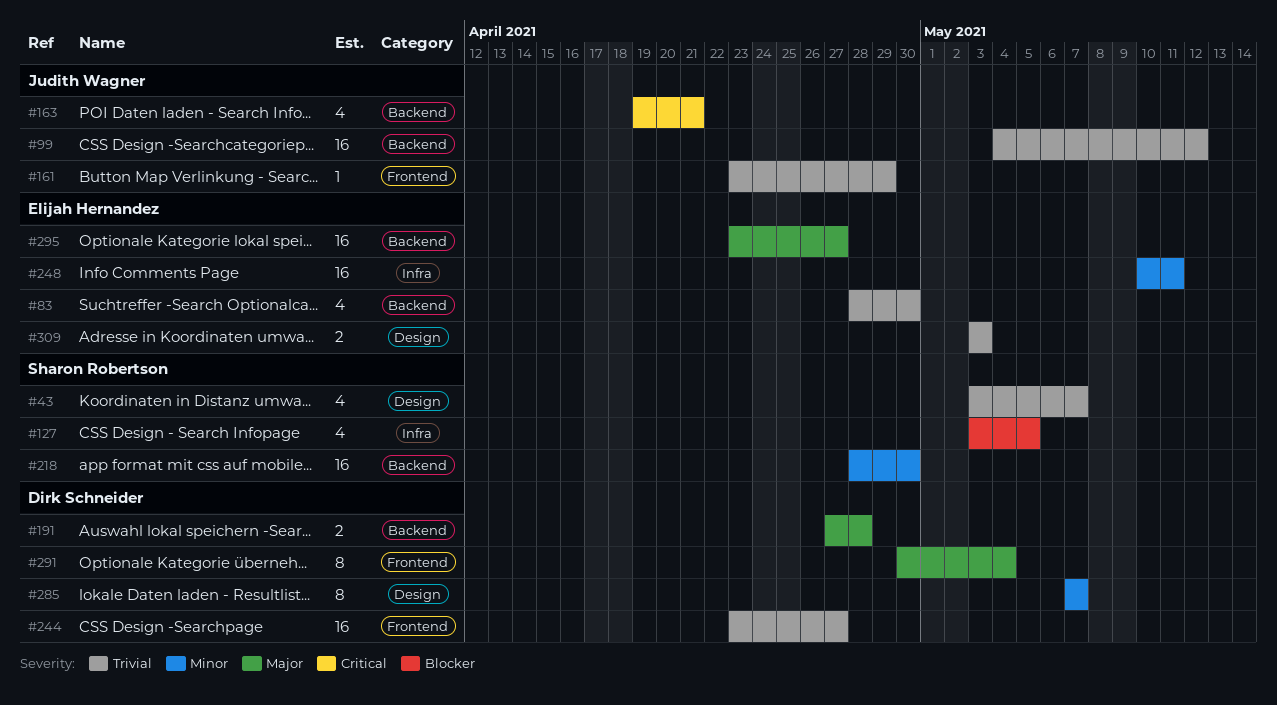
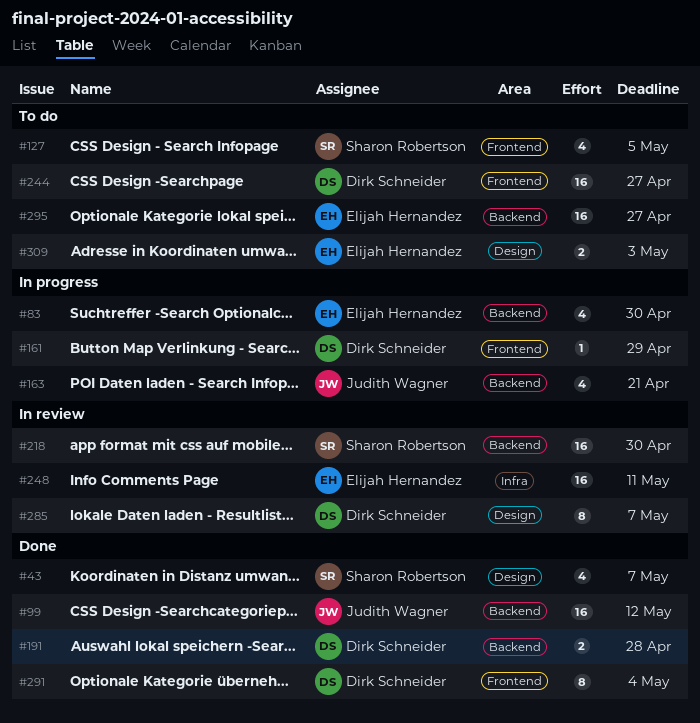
#127, label: Infra -> Frontend
#161, owner: Judith Wagner -> Dirk Schneider

